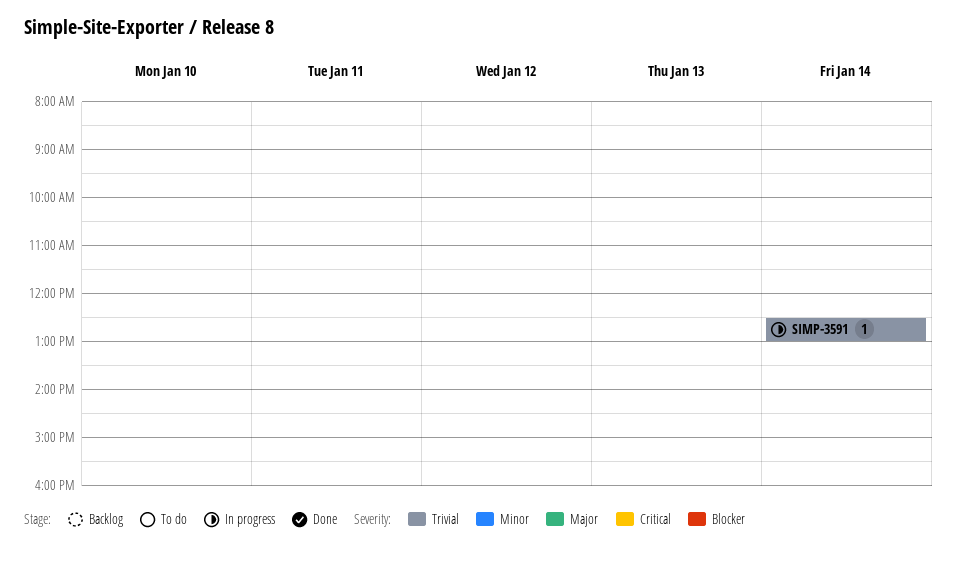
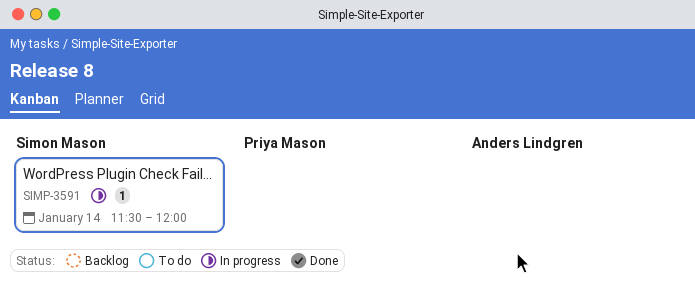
SIMP-3591, begins: 12:30 -> 11:30
SIMP-3591, ends: 13:00 -> 12:00

